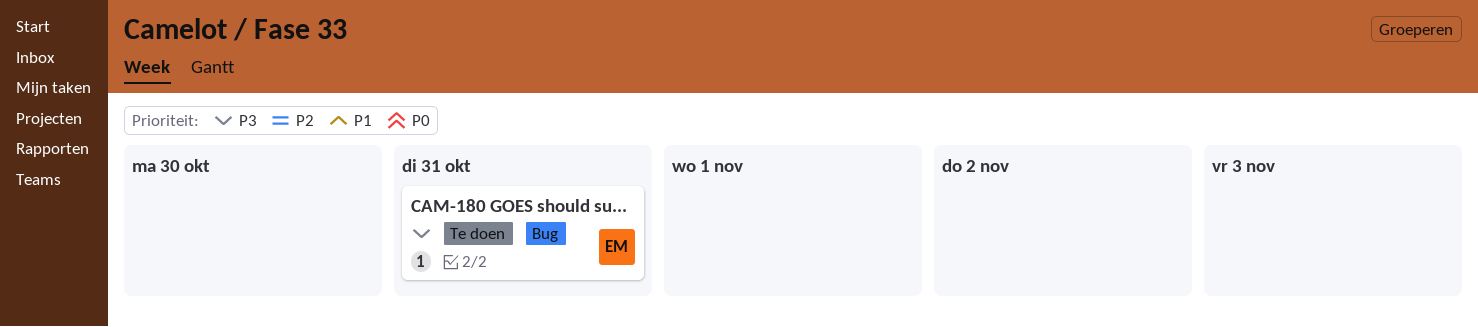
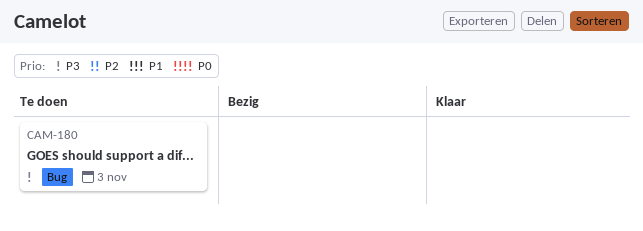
CAM-180, due: Oct 31 -> Nov 3

